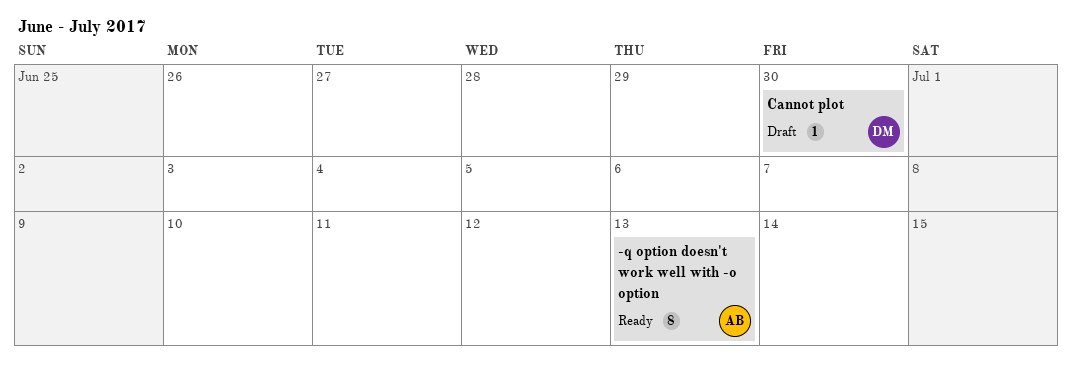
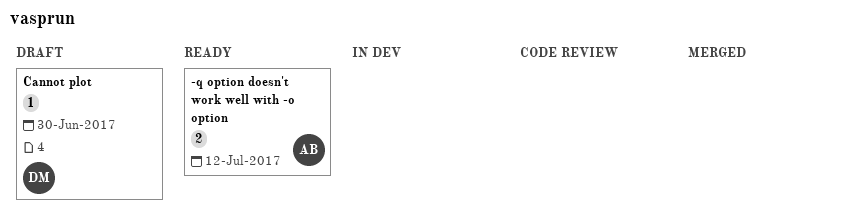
-q option doesn't work well with -o option, estimate: 8 -> 2
-q option doesn't work well with -o option, due: Jul 13 -> Jul 12

